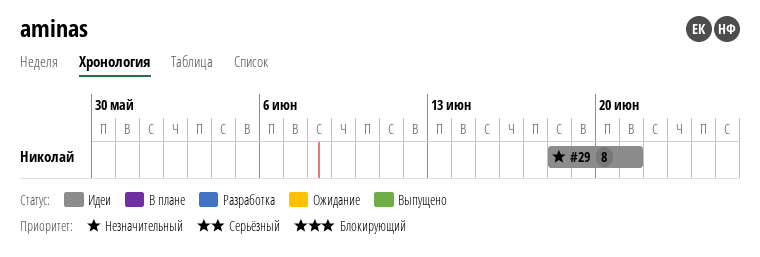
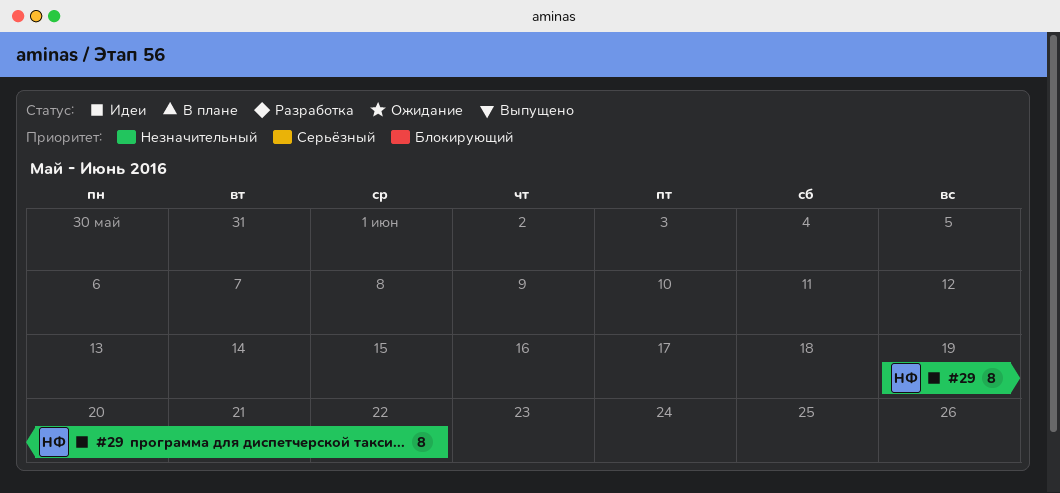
#29, start: Jun 18 -> Jun 19
#29, due: Jun 21 -> Jun 22

